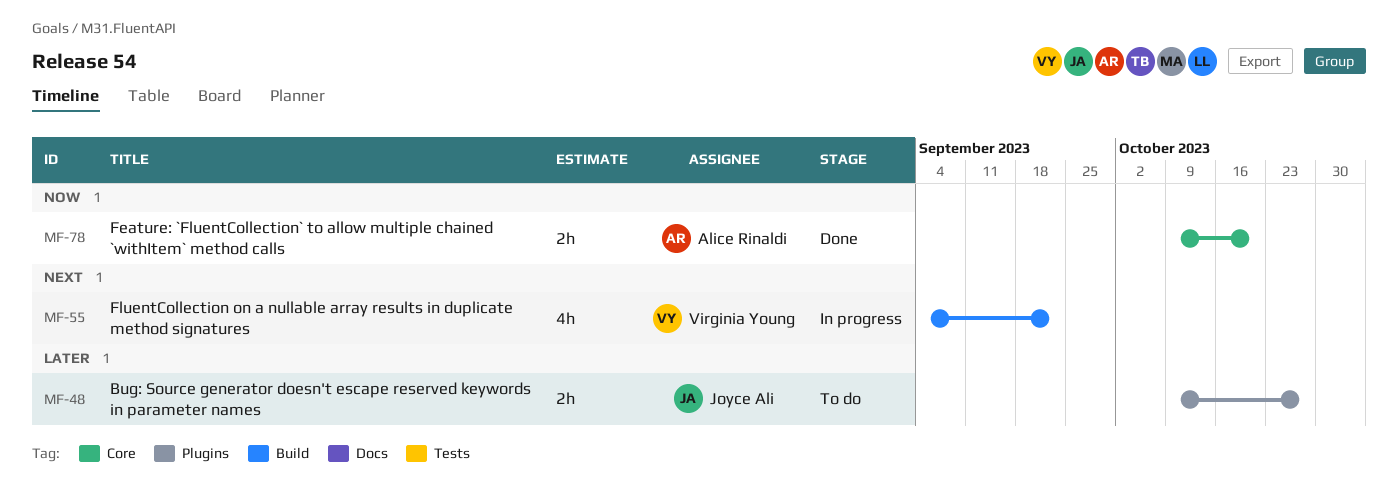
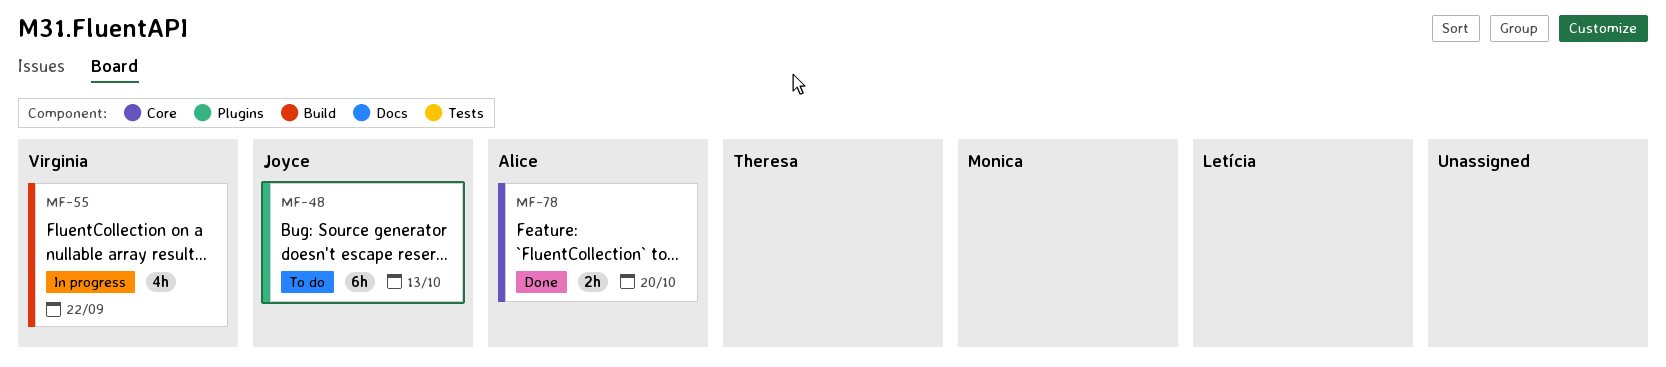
MF-48, estimate: 2h -> 6h
MF-48, due: Oct 27 -> Oct 13

